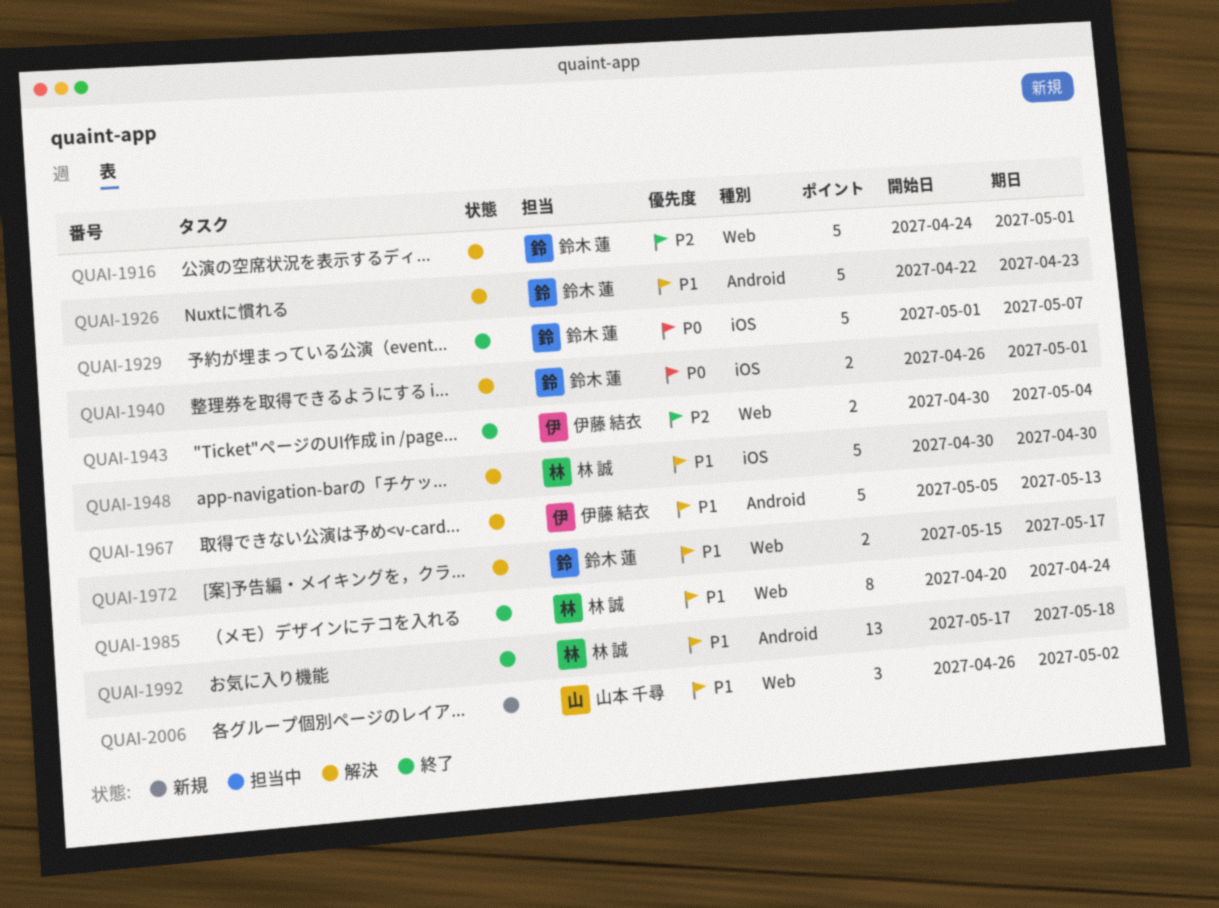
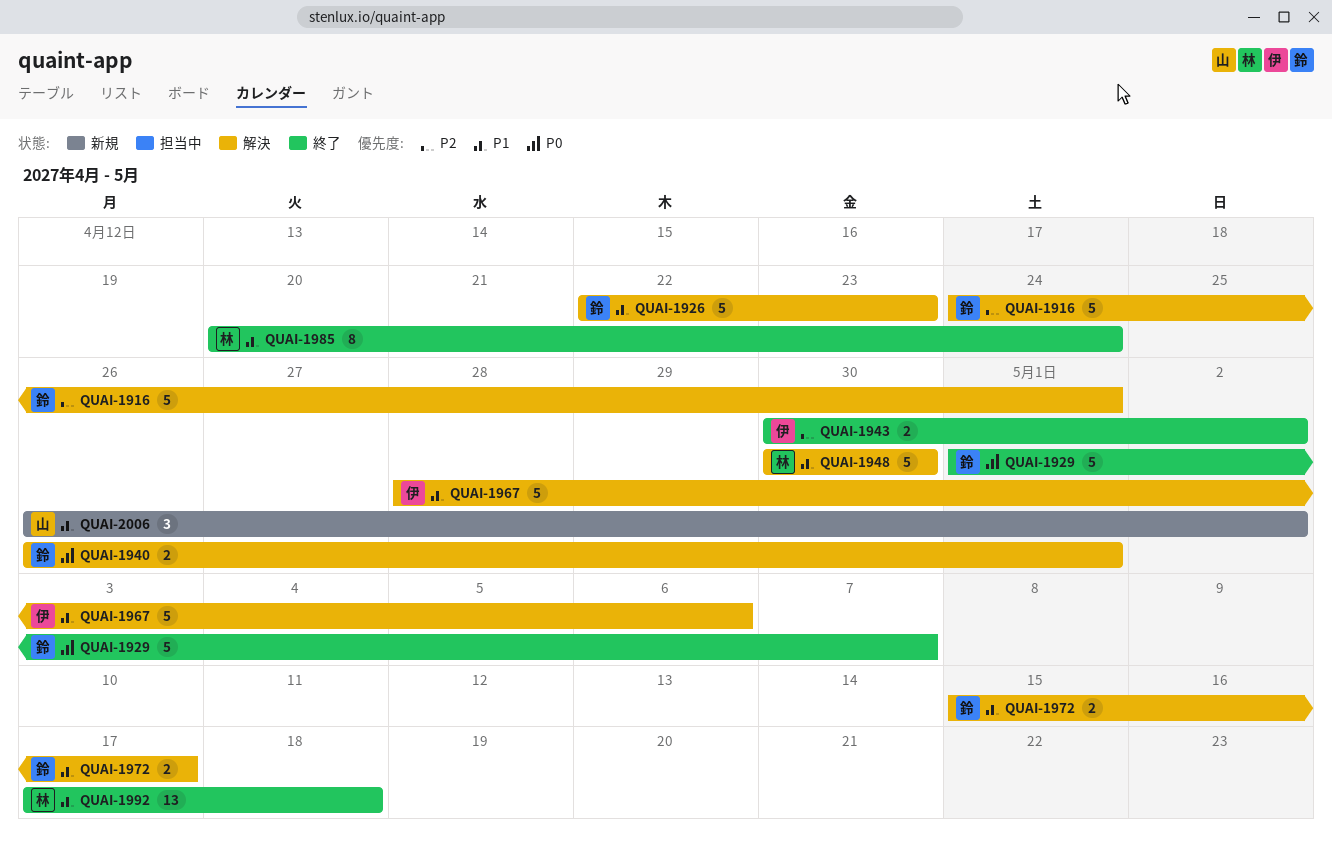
QUAI-1943, due: May 4 -> May 2
QUAI-1967, start: May 5 -> Apr 28
QUAI-1967, due: May 13 -> May 6

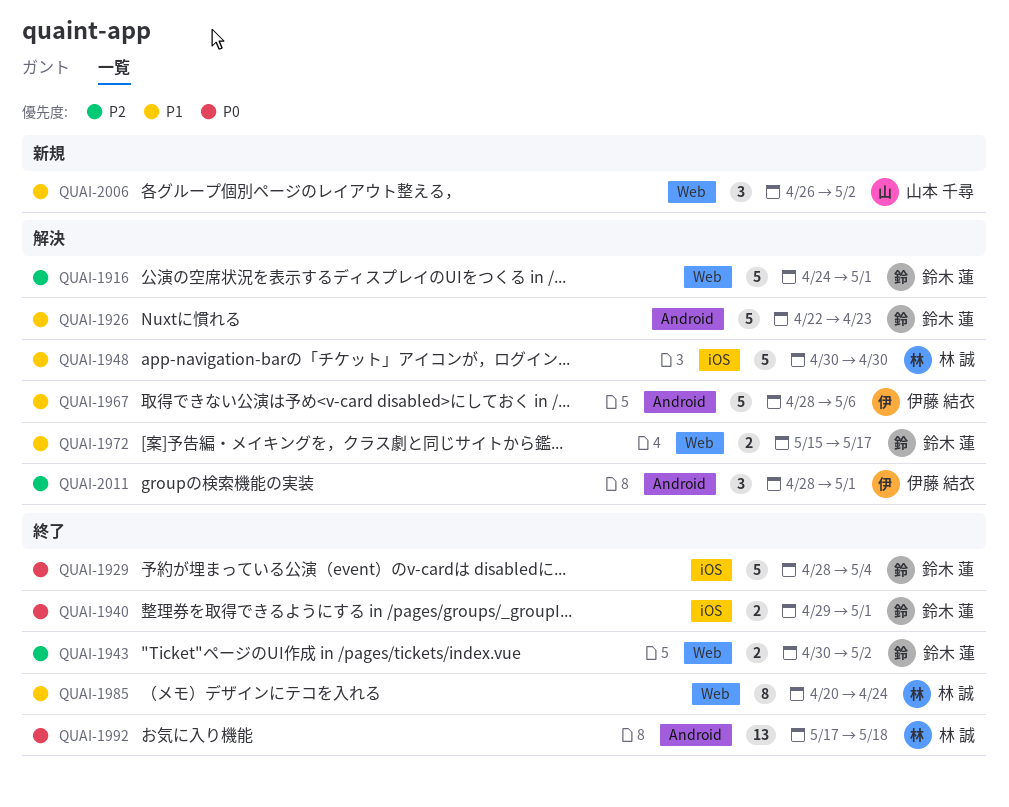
QUAI-1929, start: May 1 -> Apr 28
QUAI-1929, due: May 7 -> May 4
QUAI-1940, status: 解決 -> 終了
QUAI-1940, start: Apr 26 -> Apr 29
QUAI-1943, owner: 伊藤 結衣 -> 鈴木 蓮
QUAI-1992, priority: P1 -> P0
QUAI-2011: none -> present

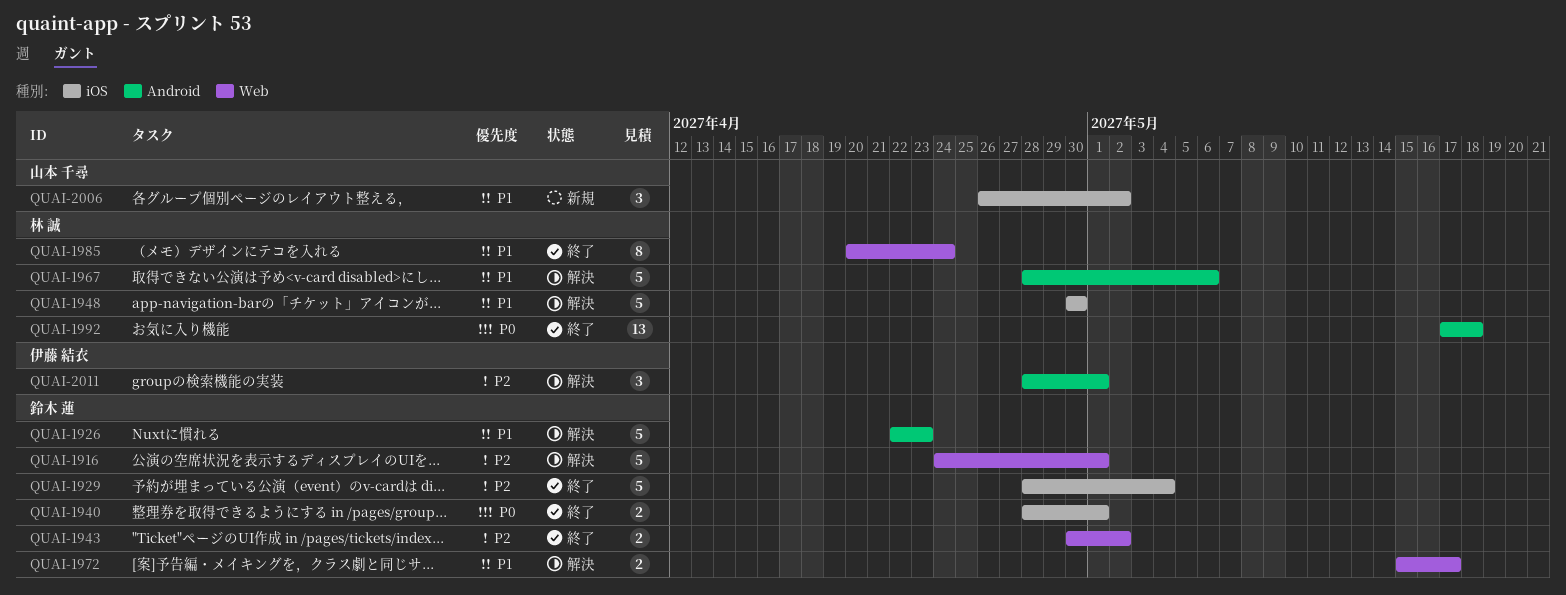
QUAI-1929, priority: P0 -> P2
QUAI-1940, start: Apr 29 -> Apr 28
QUAI-1967, owner: 伊藤 結衣 -> 林 誠
QUAI-2006, label: Web -> iOS

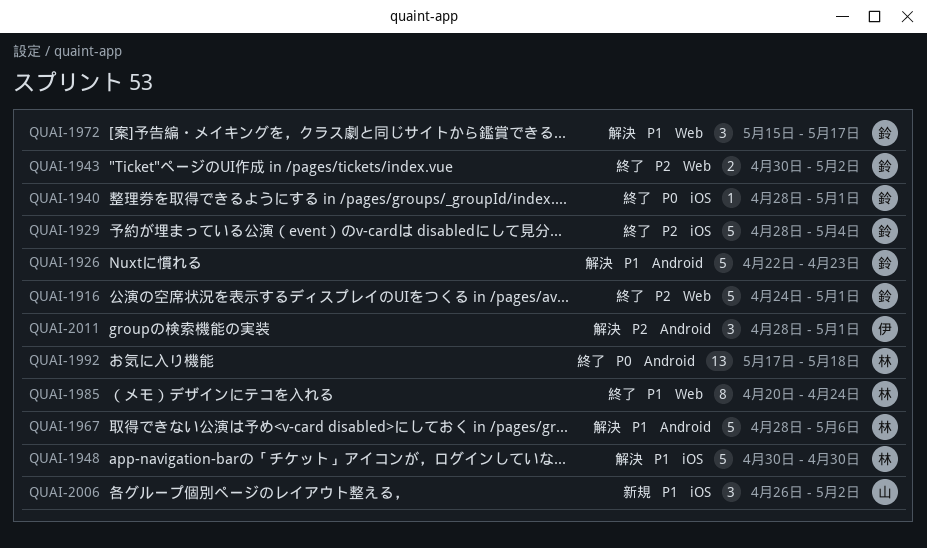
QUAI-1916, status: 解決 -> 終了
QUAI-1940, estimate: 2 -> 1
QUAI-1972, estimate: 2 -> 3

